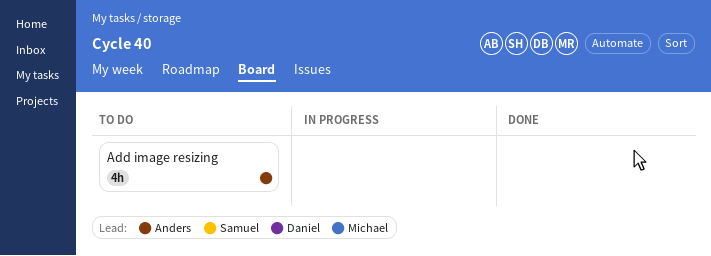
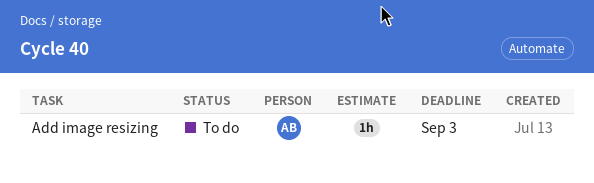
Add image resizing, estimate: 4h -> 1h

